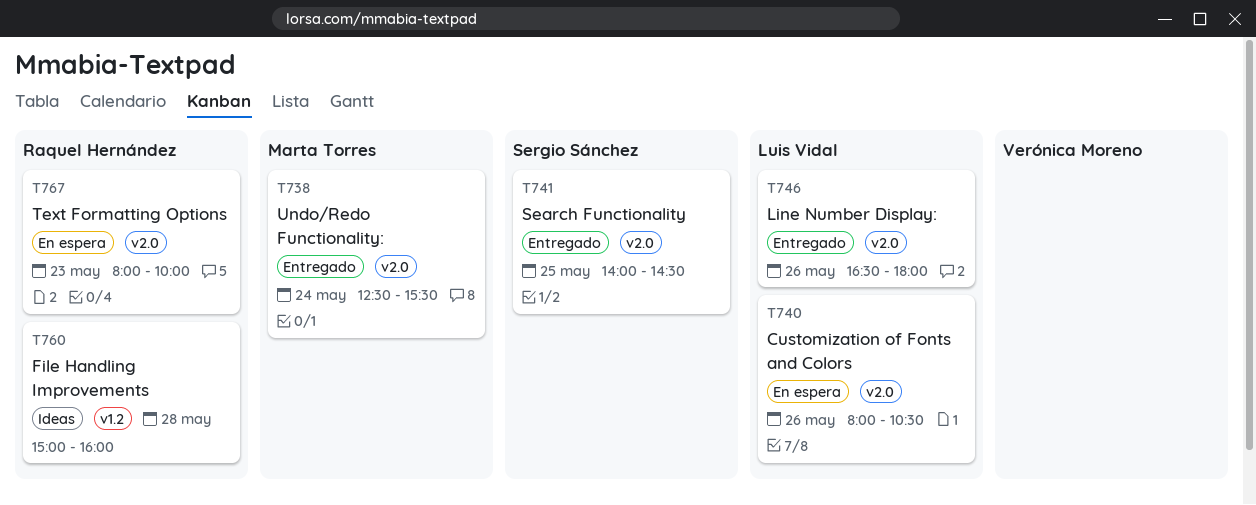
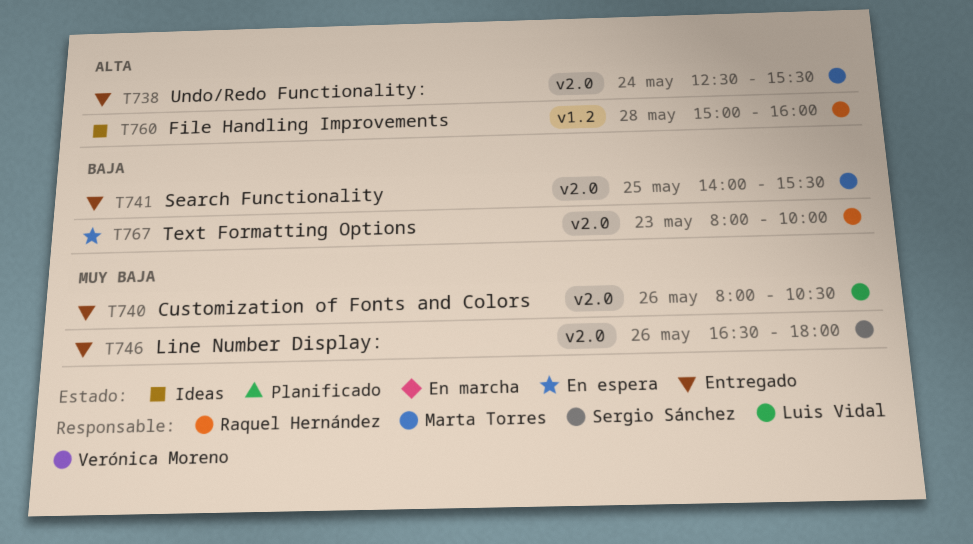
T740, status: En espera -> Entregado
T741, owner: Sergio Sánchez -> Marta Torres
T741, ends: 14:30 -> 15:30
T746, owner: Luis Vidal -> Sergio Sánchez

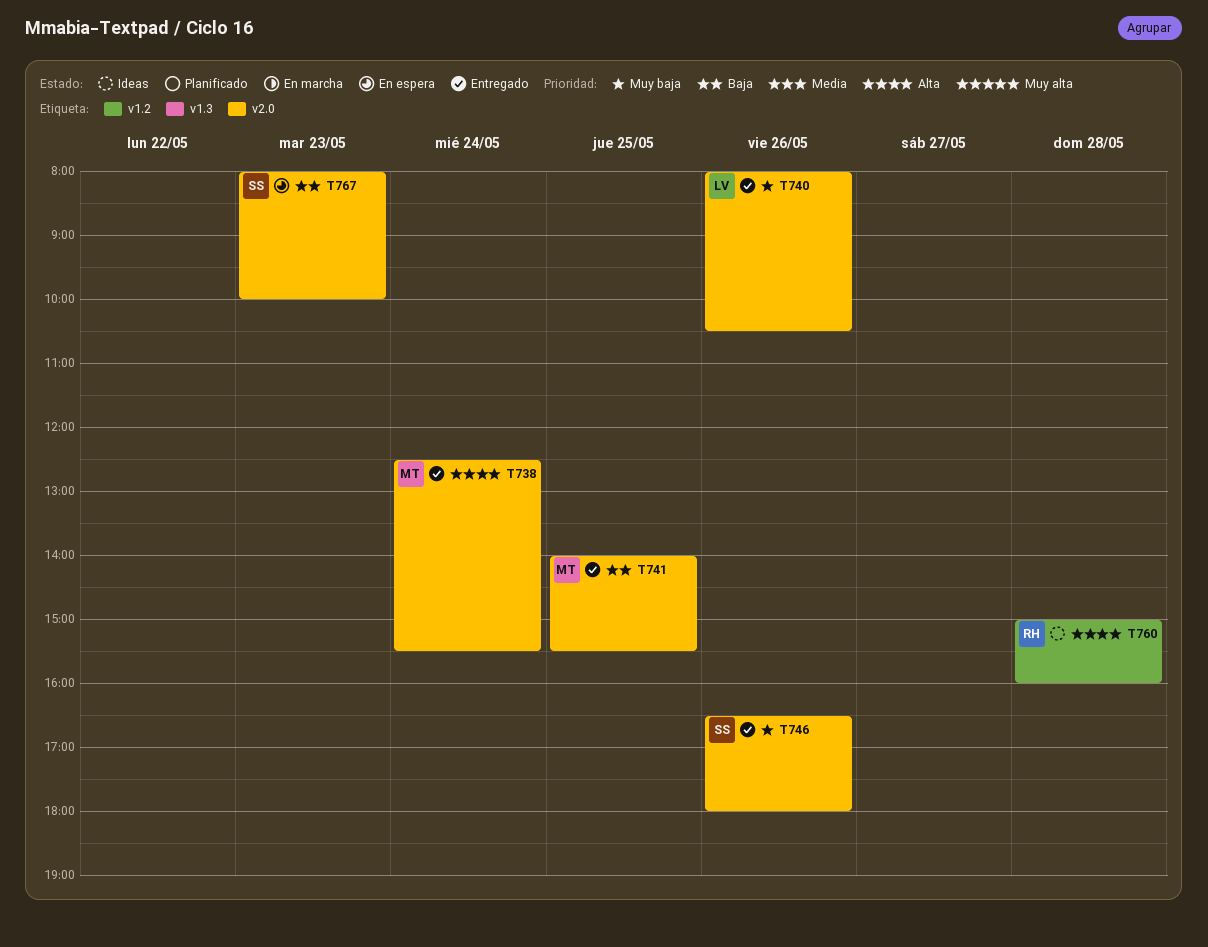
T767, owner: Raquel Hernández -> Sergio Sánchez

